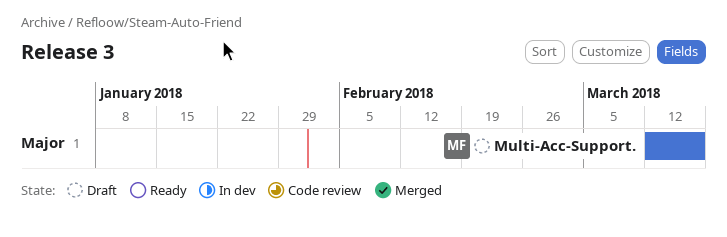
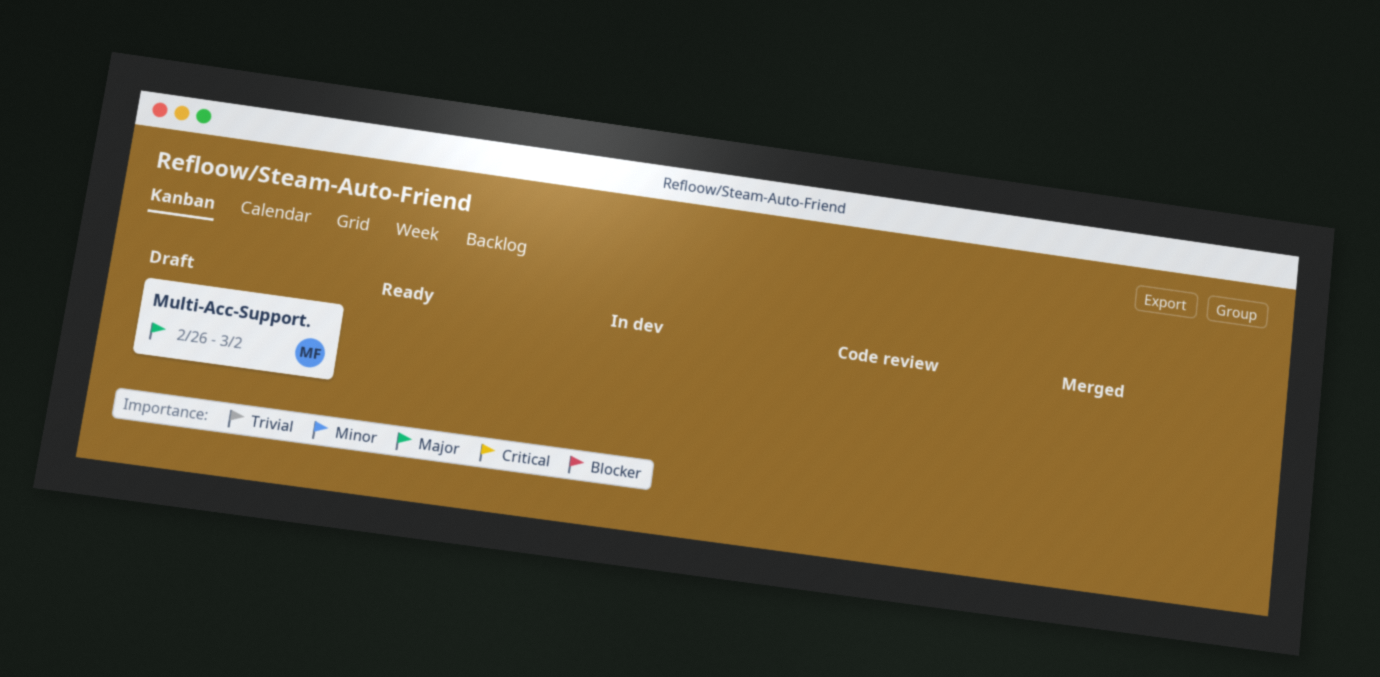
Multi-Acc-Support., start: Mar 12 -> Feb 26
Multi-Acc-Support., due: Mar 16 -> Mar 2

